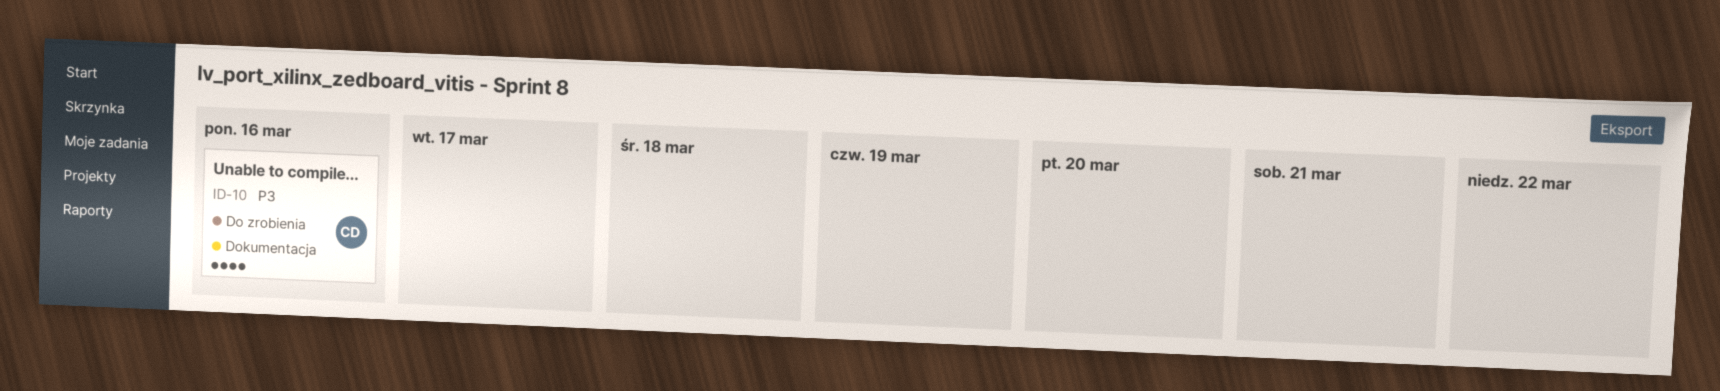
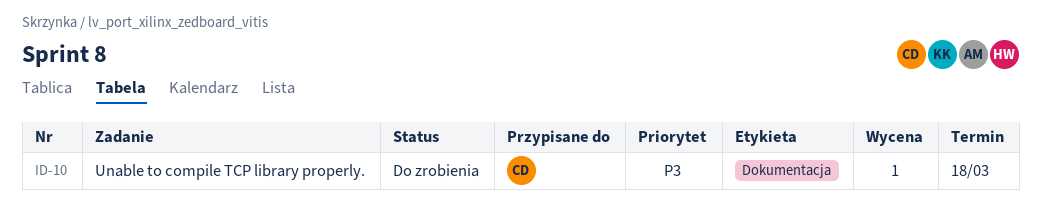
ID-10, estimate: 4 -> 1
ID-10, due: Mar 16 -> Mar 18

